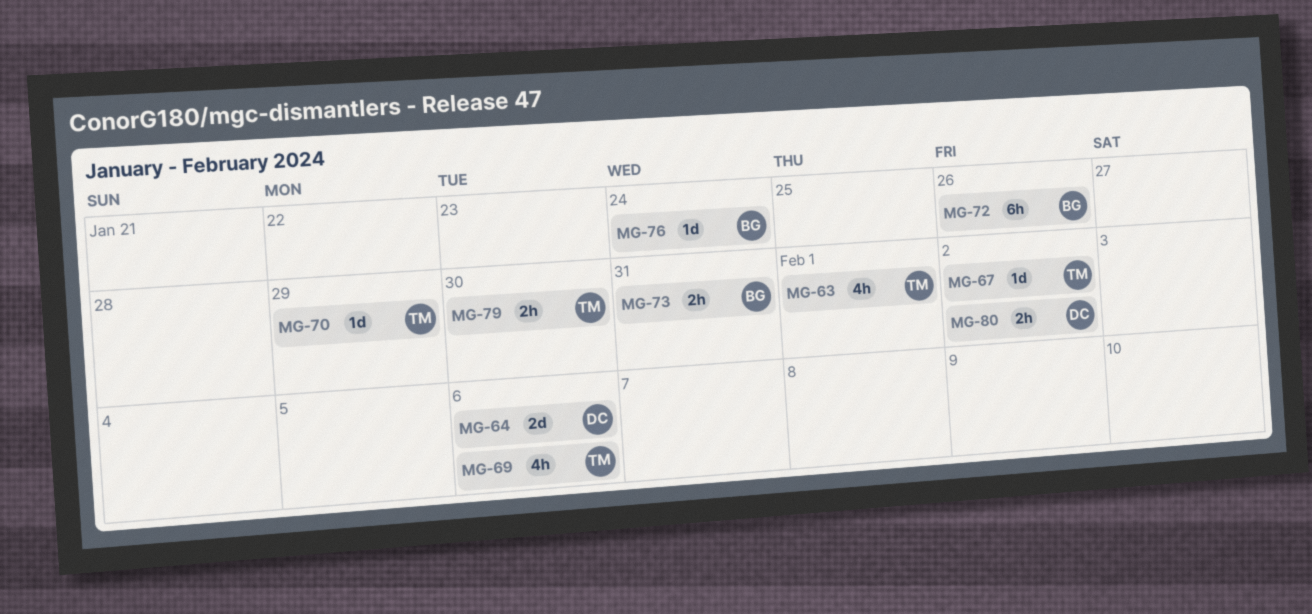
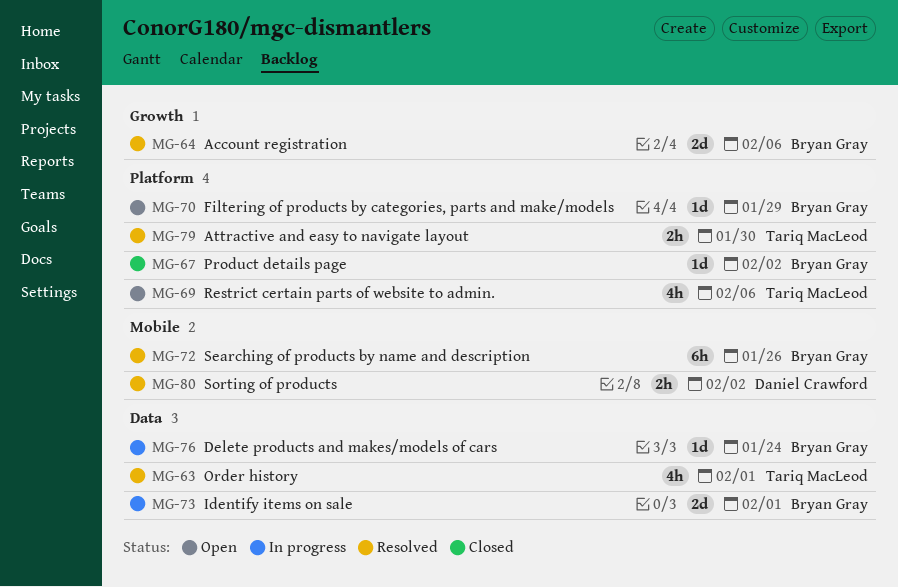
MG-64, owner: Daniel Crawford -> Bryan Gray
MG-67, owner: Tariq MacLeod -> Bryan Gray
MG-70, owner: Tariq MacLeod -> Bryan Gray
MG-73, estimate: 2h -> 2d
MG-73, due: Jan 31 -> Feb 1

